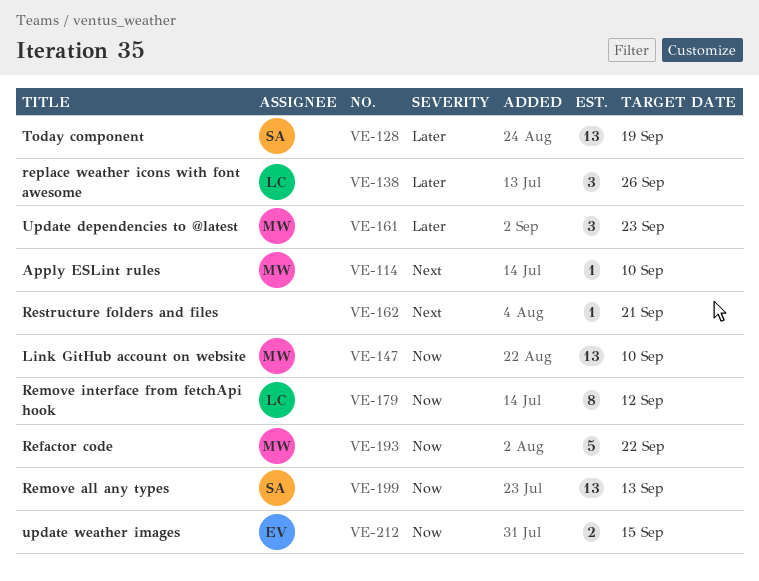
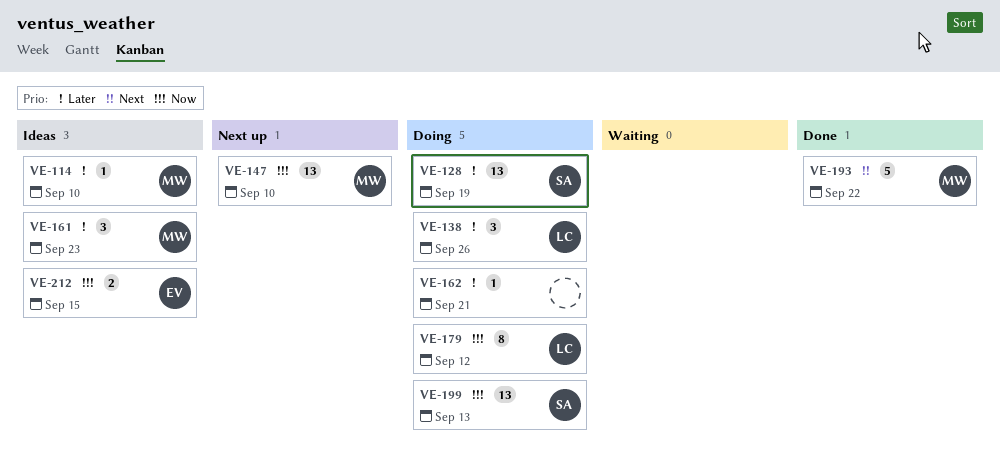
VE-114, priority: Next -> Later
VE-162, priority: Next -> Later
VE-193, priority: Now -> Next

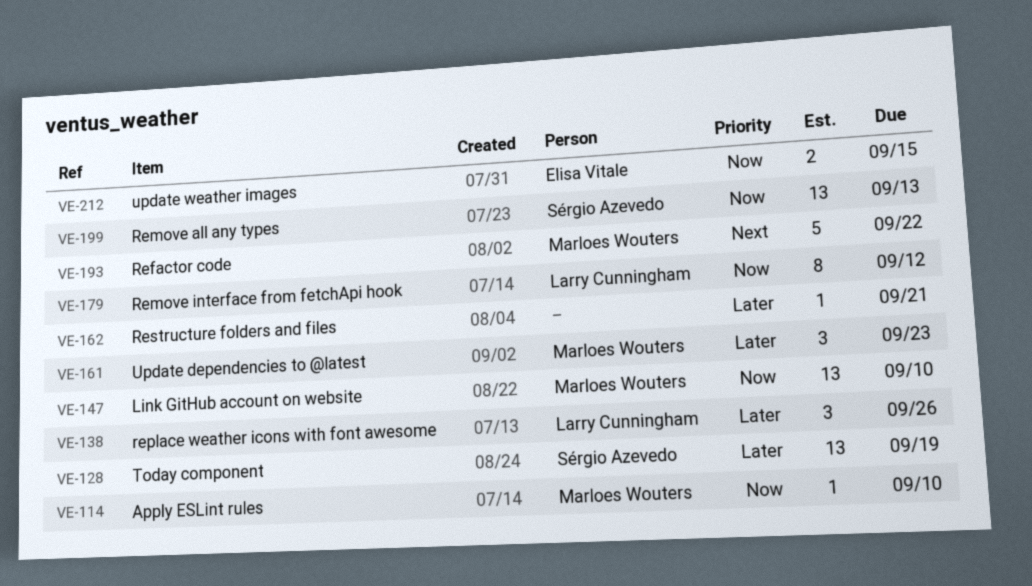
VE-114, priority: Later -> Now

